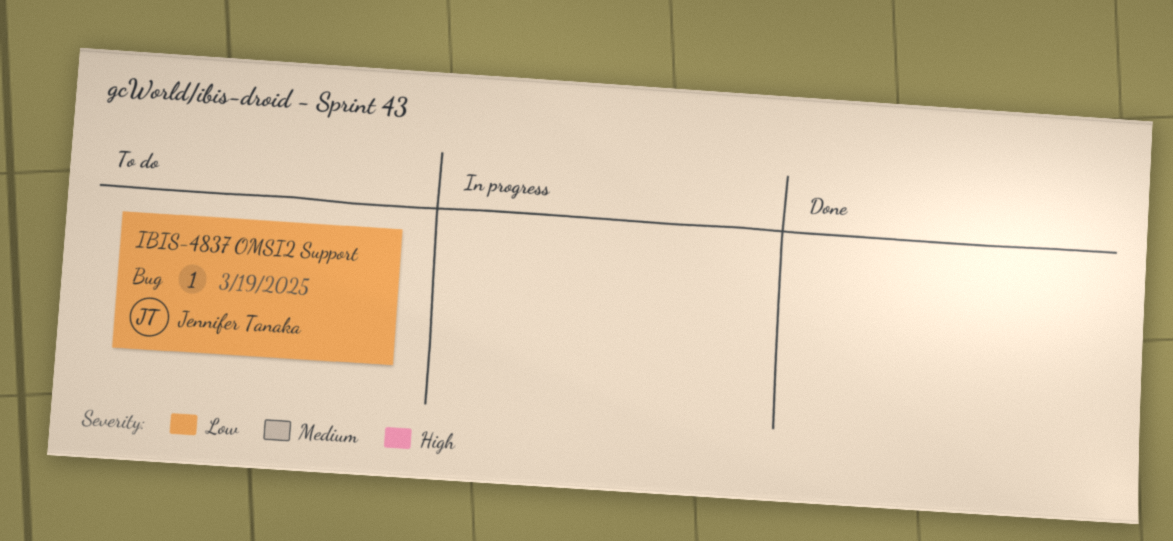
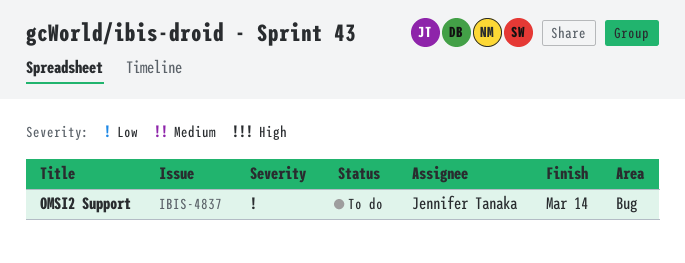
IBIS-4837, due: Mar 19 -> Mar 14

